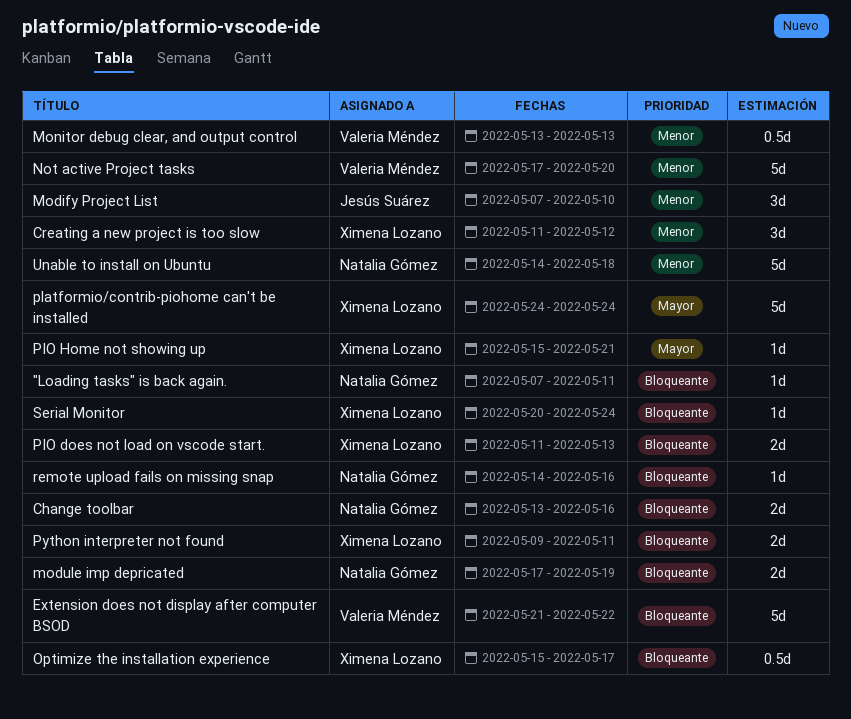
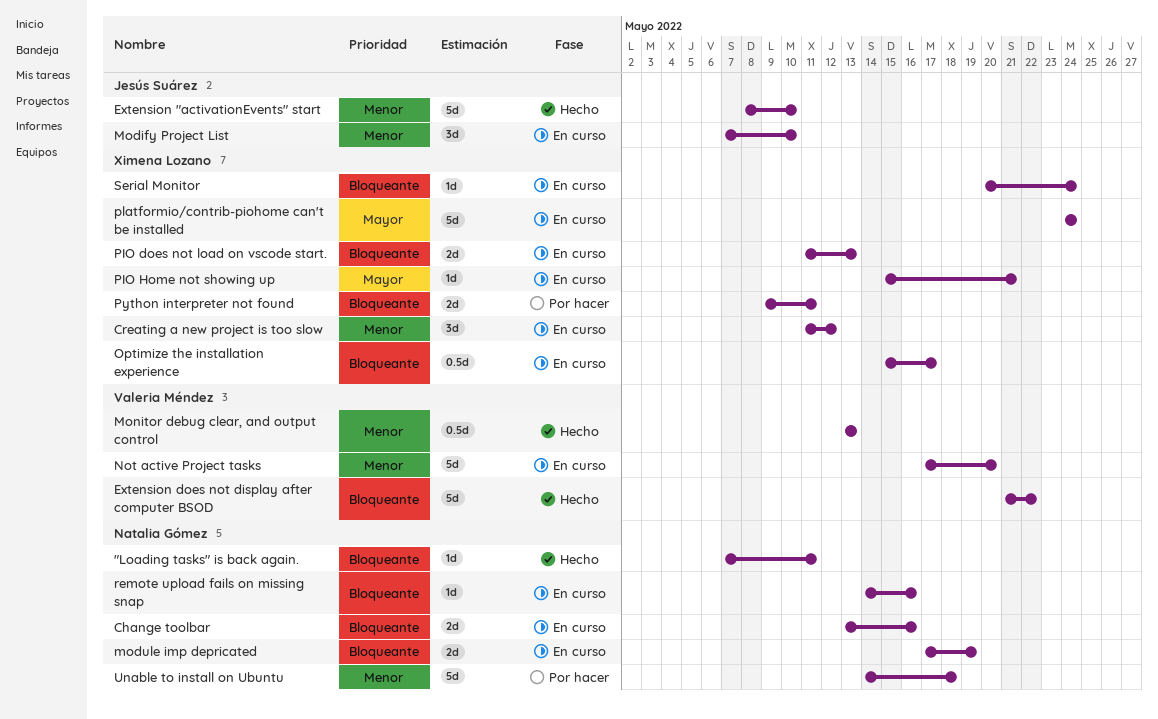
Extension "activationEvents" start: none -> present

